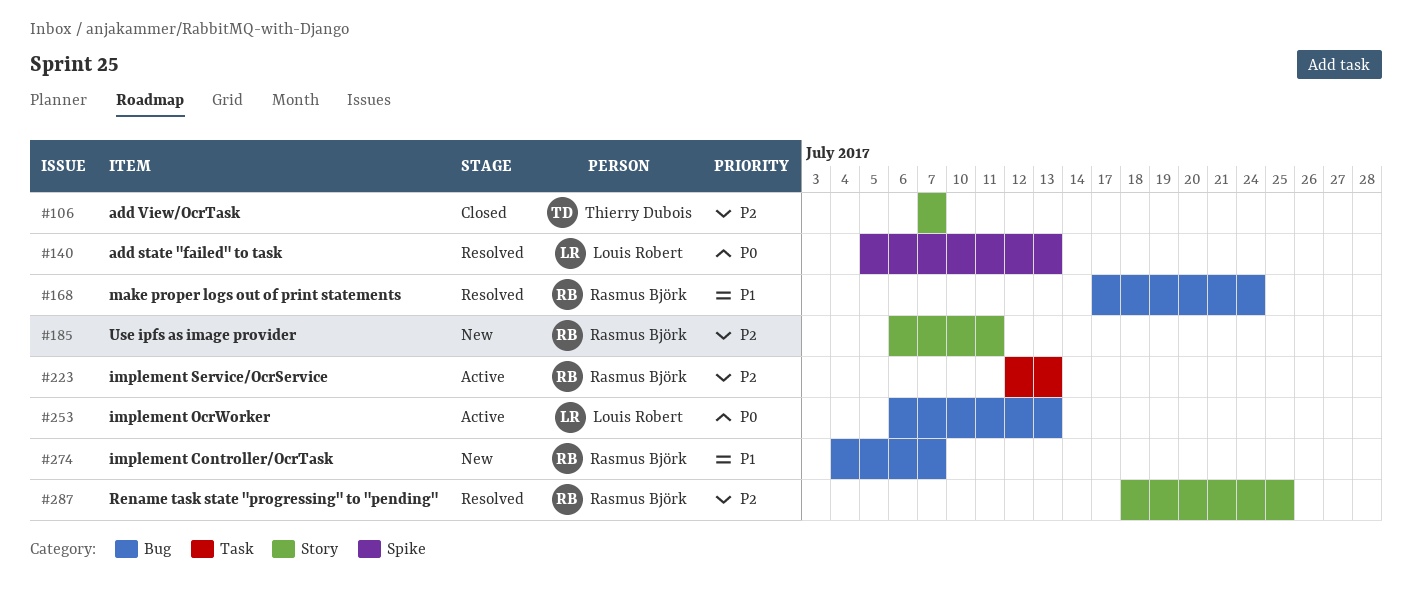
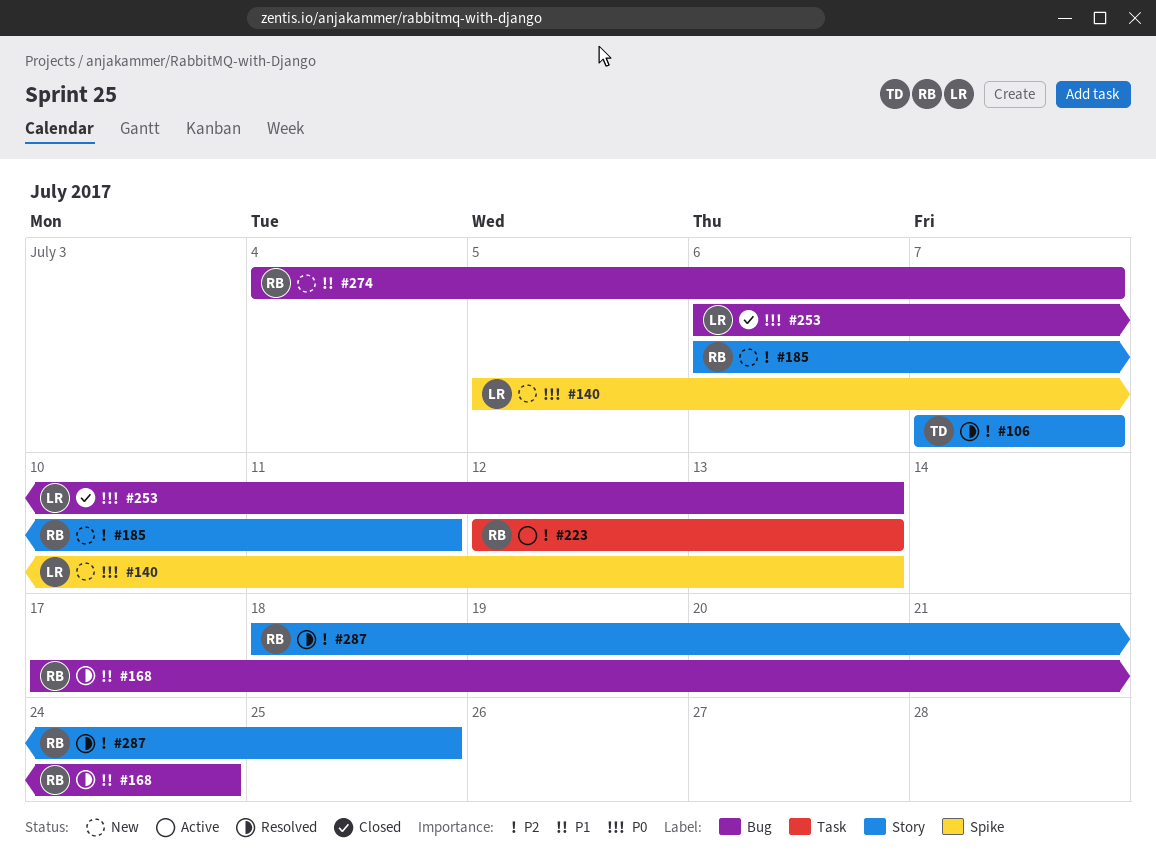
#106, status: Closed -> Resolved
#140, status: Resolved -> New
#253, status: Active -> Closed

